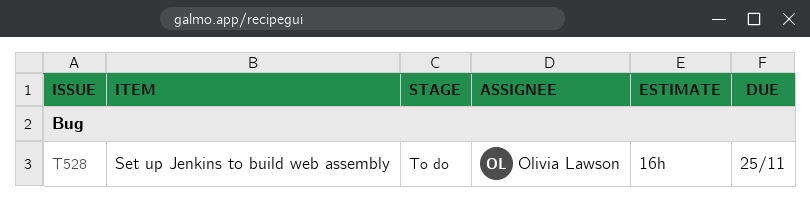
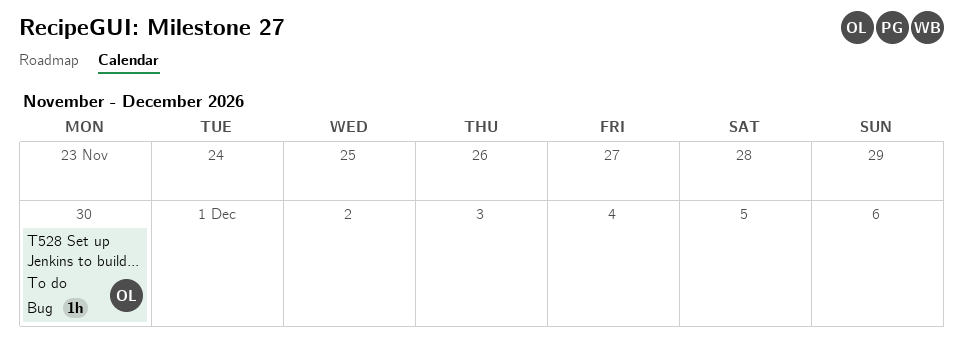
T528, estimate: 16h -> 1h
T528, due: Nov 25 -> Nov 30

